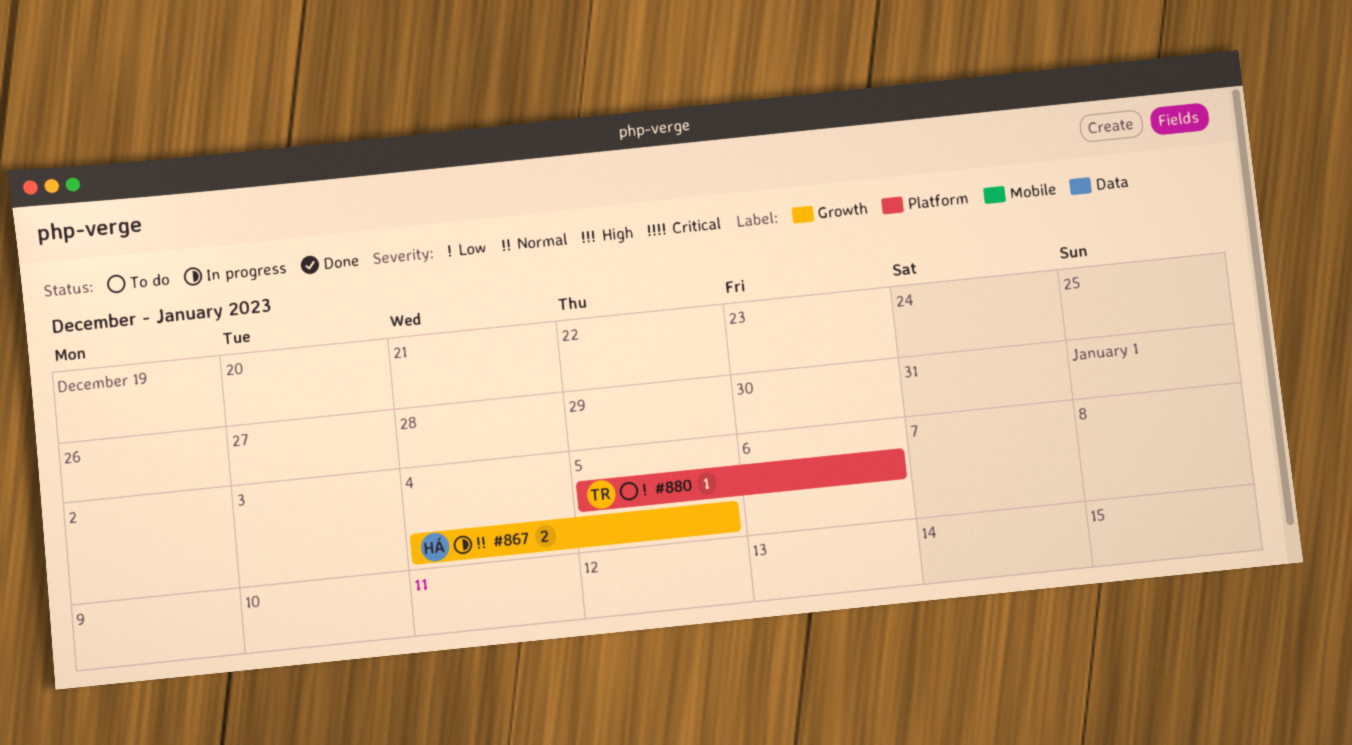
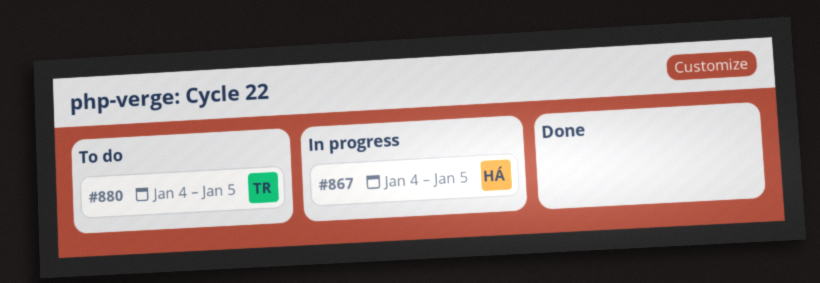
#880, start: Jan 5 -> Jan 4
#880, due: Jan 6 -> Jan 5

